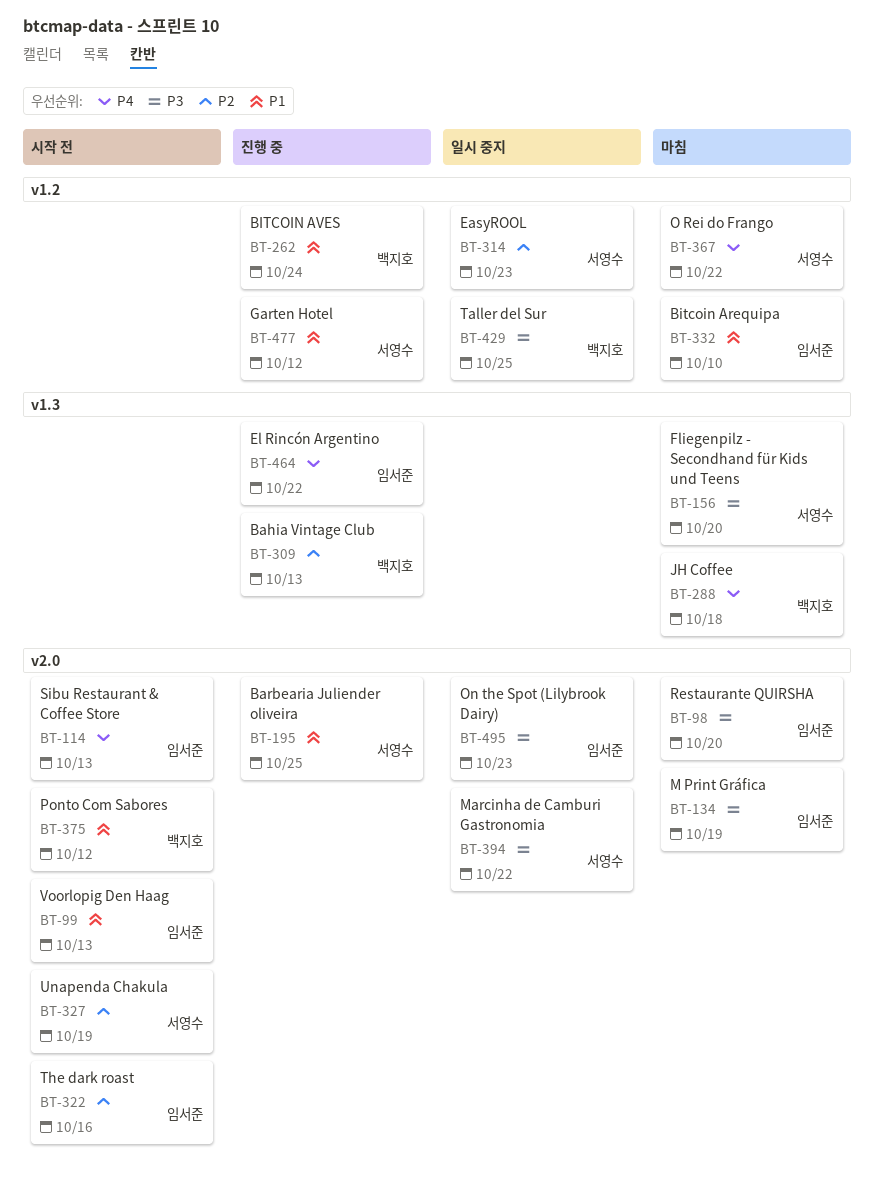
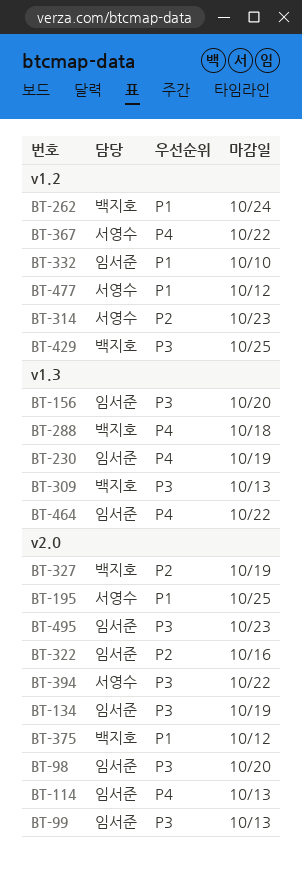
BT-99, priority: P1 -> P3
BT-156, owner: 서영수 -> 임서준
BT-230: none -> present
BT-309, priority: P2 -> P3
BT-327, owner: 서영수 -> 백지호

